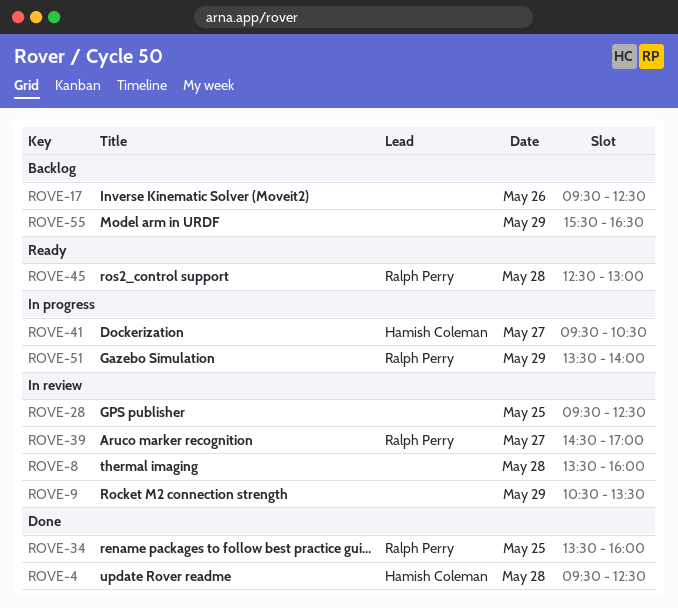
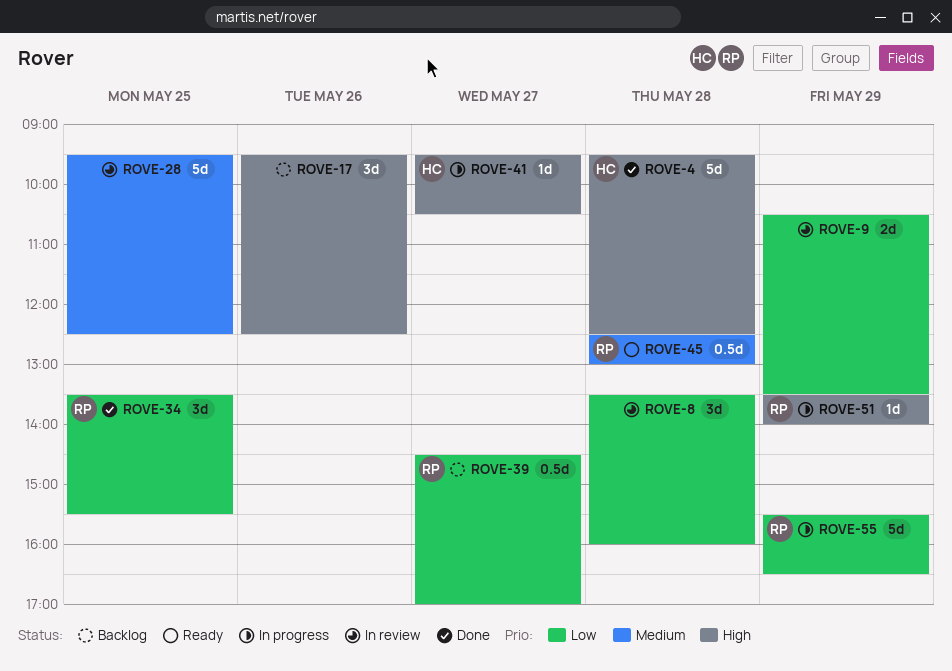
ROVE-34, ends: 16:00 -> 15:30
ROVE-39, status: In review -> Backlog
ROVE-55, status: Backlog -> In progress
ROVE-55, owner: none -> Ralph Perry

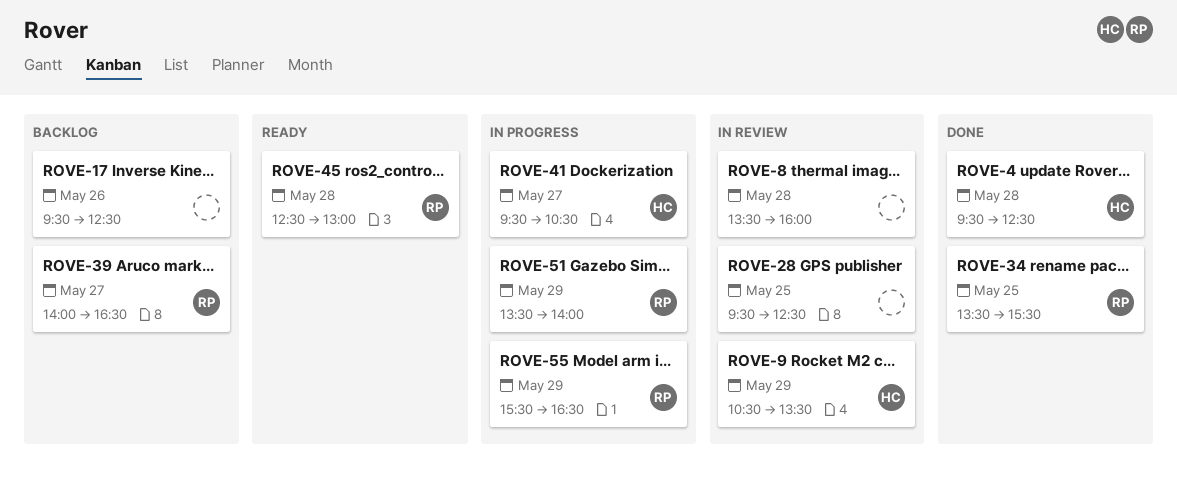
ROVE-9, owner: none -> HC
ROVE-39, begins: 14:30 -> 14:00
ROVE-39, ends: 17:00 -> 16:30

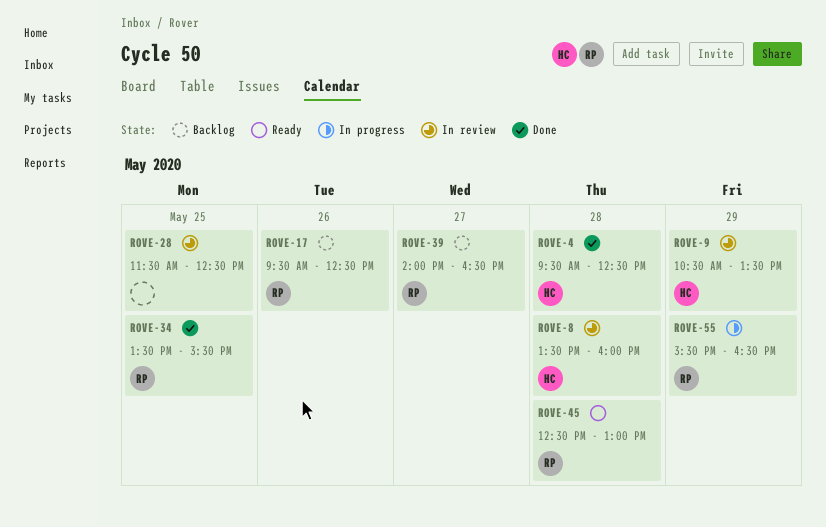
ROVE-8, owner: none -> HC
ROVE-17, owner: none -> RP
ROVE-28, begins: 09:30 -> 11:30
ROVE-41: present -> none
ROVE-51: present -> none

